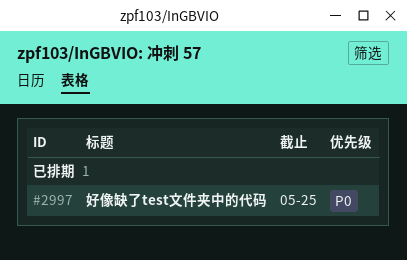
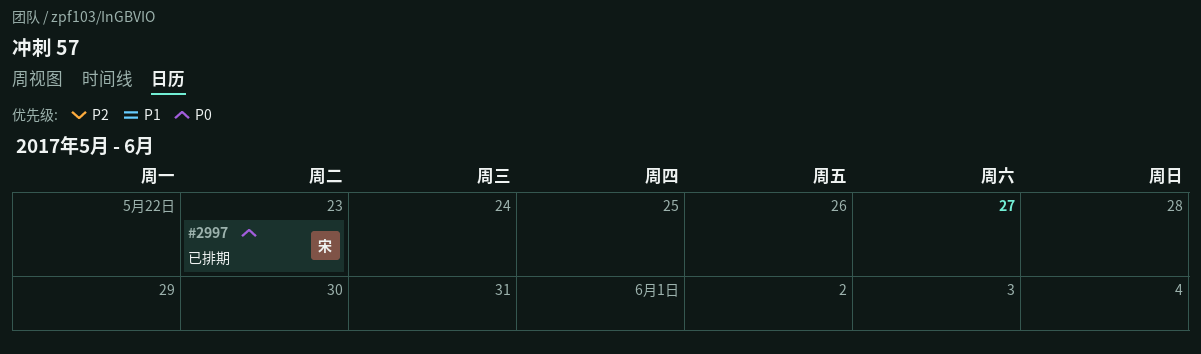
#2997, due: May 25 -> May 23

